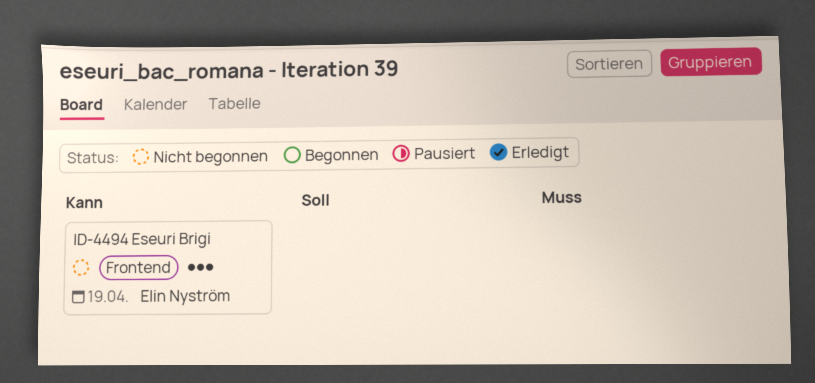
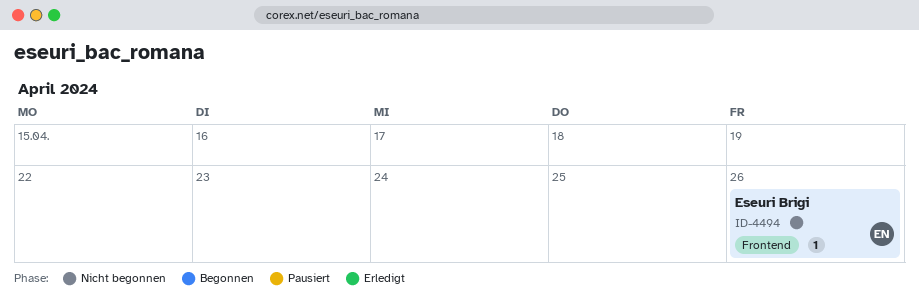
ID-4494, estimate: 3 -> 1
ID-4494, due: Apr 19 -> Apr 26

